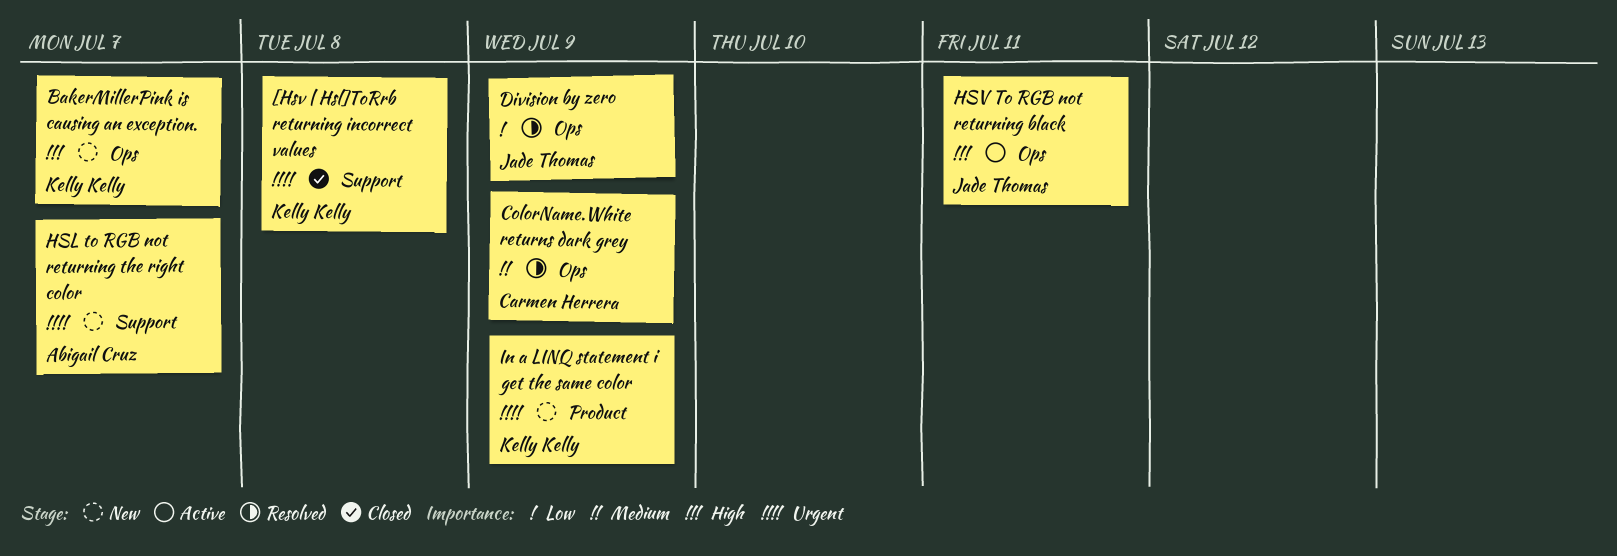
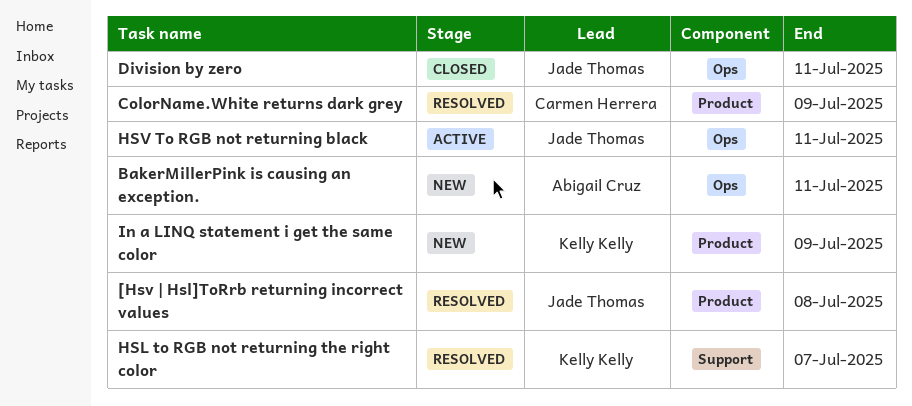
[Hsv | Hsl]ToRrb returning incorrect values, status: Closed -> Resolved
[Hsv | Hsl]ToRrb returning incorrect values, owner: Kelly Kelly -> Jade Thomas
[Hsv | Hsl]ToRrb returning incorrect values, label: Support -> Product
BakerMillerPink is causing an exception., owner: Kelly Kelly -> Abigail Cruz
BakerMillerPink is causing an exception., due: Jul 7 -> Jul 11
ColorName.White returns dark grey, label: Ops -> Product
Division by zero, status: Resolved -> Closed
Division by zero, due: Jul 9 -> Jul 11
HSL to RGB not returning the right color, status: New -> Resolved
HSL to RGB not returning the right color, owner: Abigail Cruz -> Kelly Kelly

